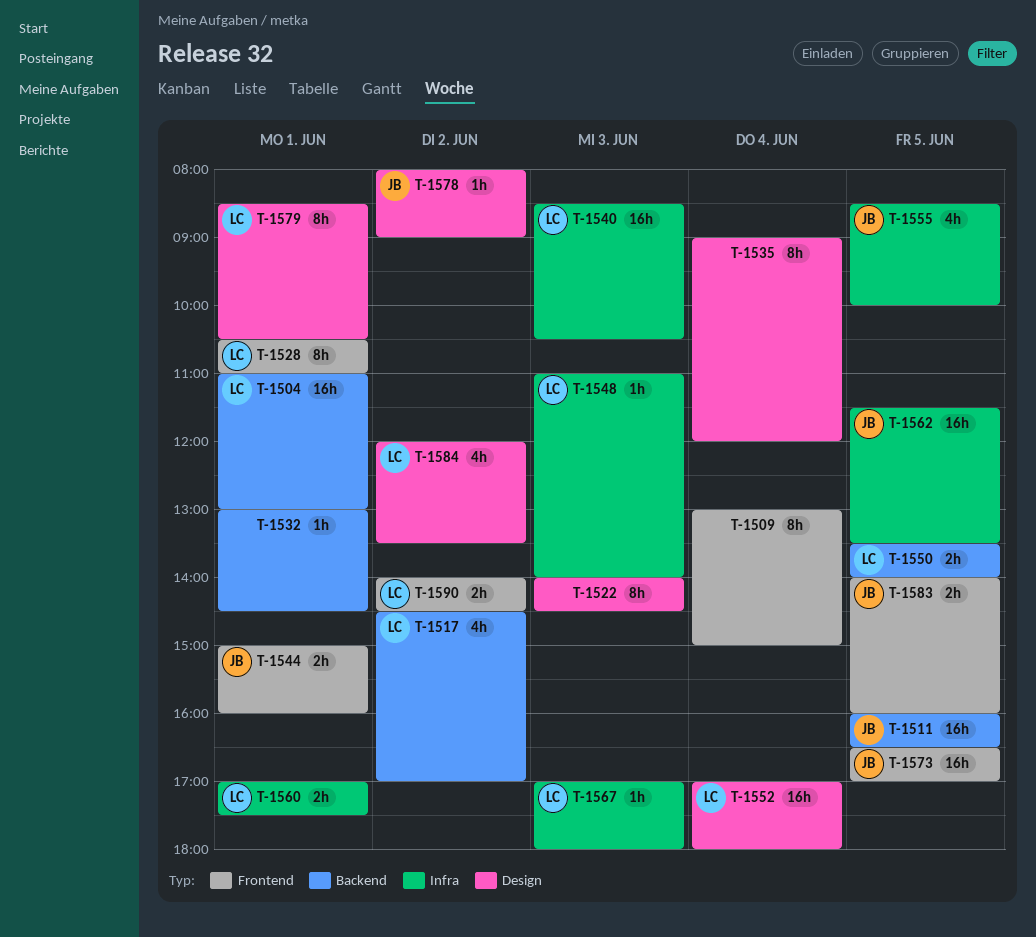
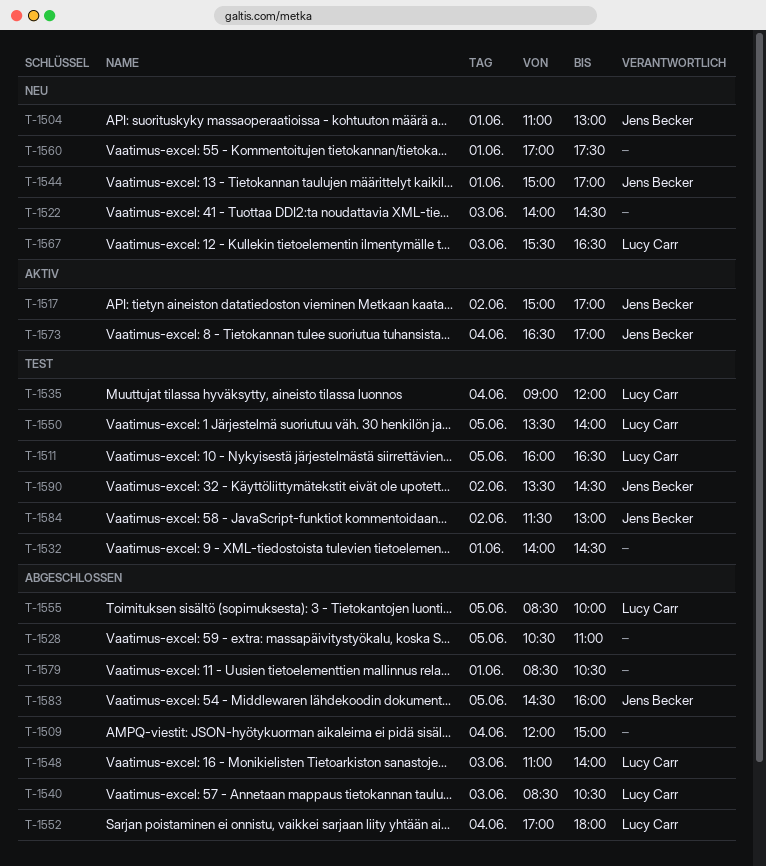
T-1504, owner: Lucy Carr -> Jens Becker
T-1509, begins: 13:00 -> 12:00
T-1511, owner: Jens Becker -> Lucy Carr
T-1517, owner: Lucy Carr -> Jens Becker
T-1517, begins: 14:30 -> 15:00
T-1528, owner: Lucy Carr -> none
T-1528, day: Jun 1 -> Jun 5
T-1532, begins: 13:00 -> 14:00
T-1535, owner: none -> Lucy Carr
T-1544, ends: 16:00 -> 17:00
T-1555, owner: Jens Becker -> Lucy Carr
T-1560, owner: Lucy Carr -> none
T-1562: present -> none
T-1567, begins: 17:00 -> 15:30
T-1567, ends: 18:00 -> 16:30
T-1573, day: Jun 5 -> Jun 4
T-1578: present -> none
T-1579, owner: Lucy Carr -> none
T-1583, begins: 14:00 -> 14:30
T-1584, owner: Lucy Carr -> Jens Becker
T-1584, begins: 12:00 -> 11:30
T-1584, ends: 13:30 -> 13:00
T-1590, owner: Lucy Carr -> Jens Becker
T-1590, begins: 14:00 -> 13:30

